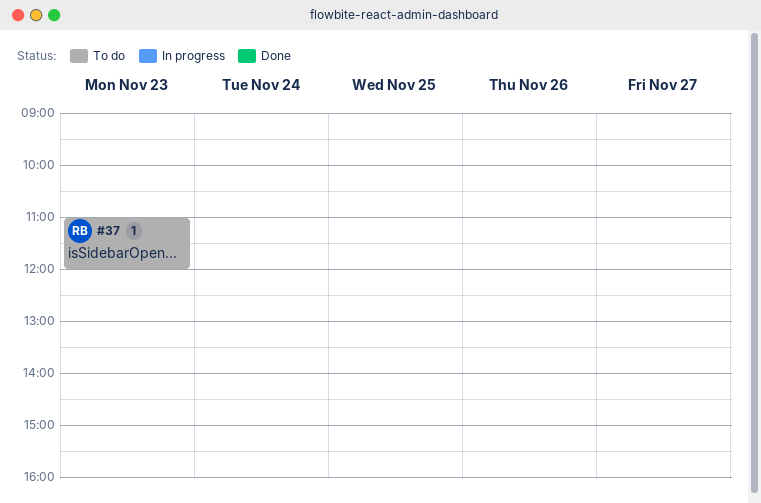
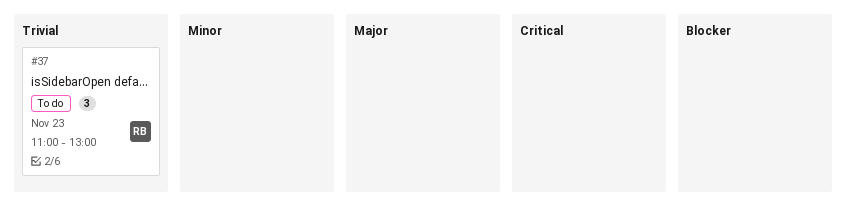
#37, estimate: 1 -> 3
#37, ends: 12:00 -> 13:00

